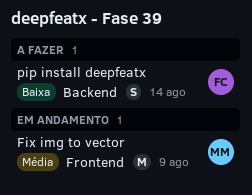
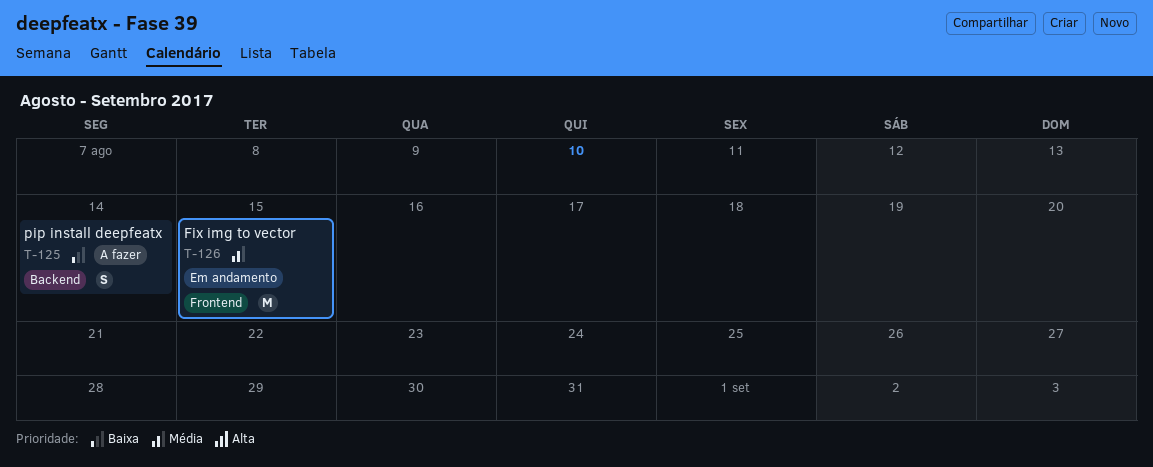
Fix img to vector, due: Aug 9 -> Aug 15

